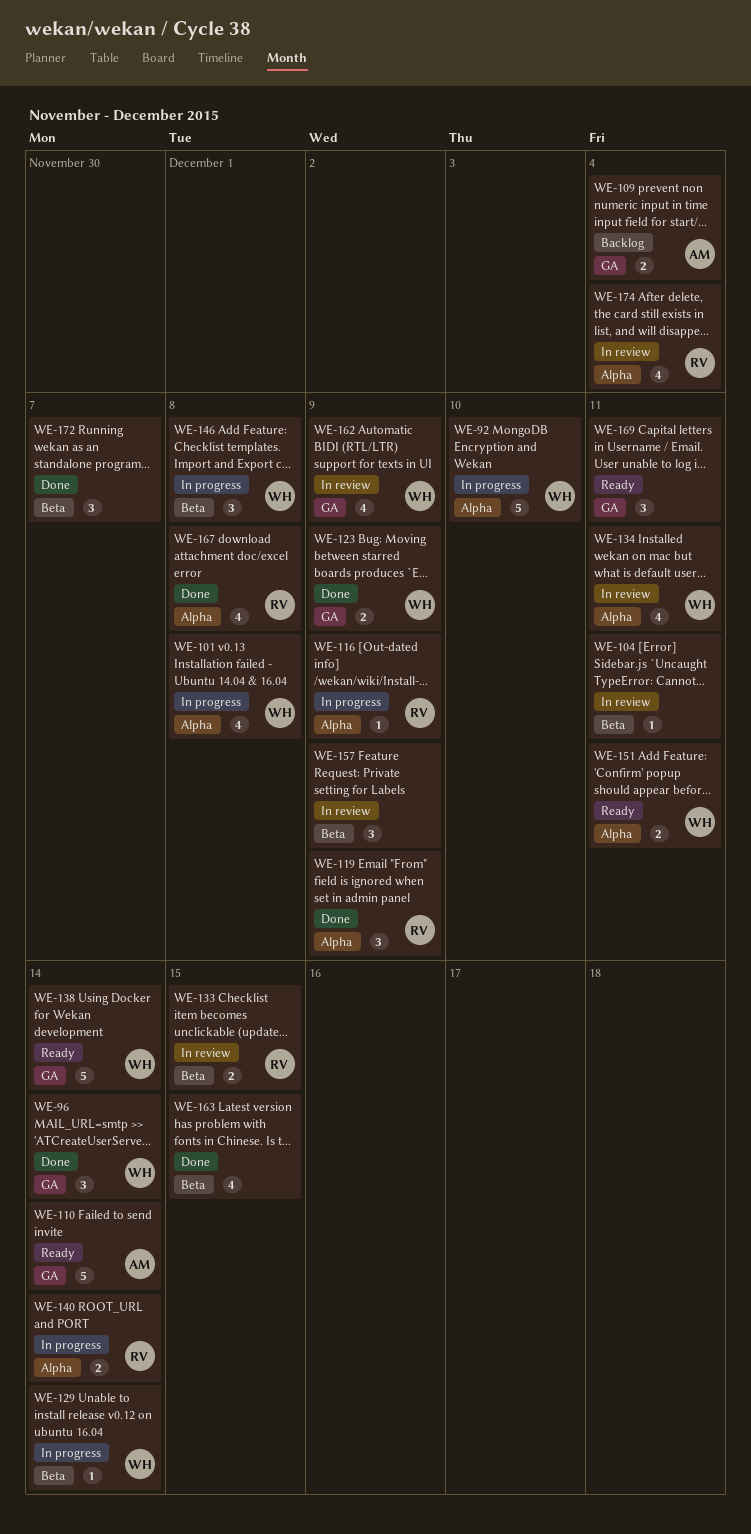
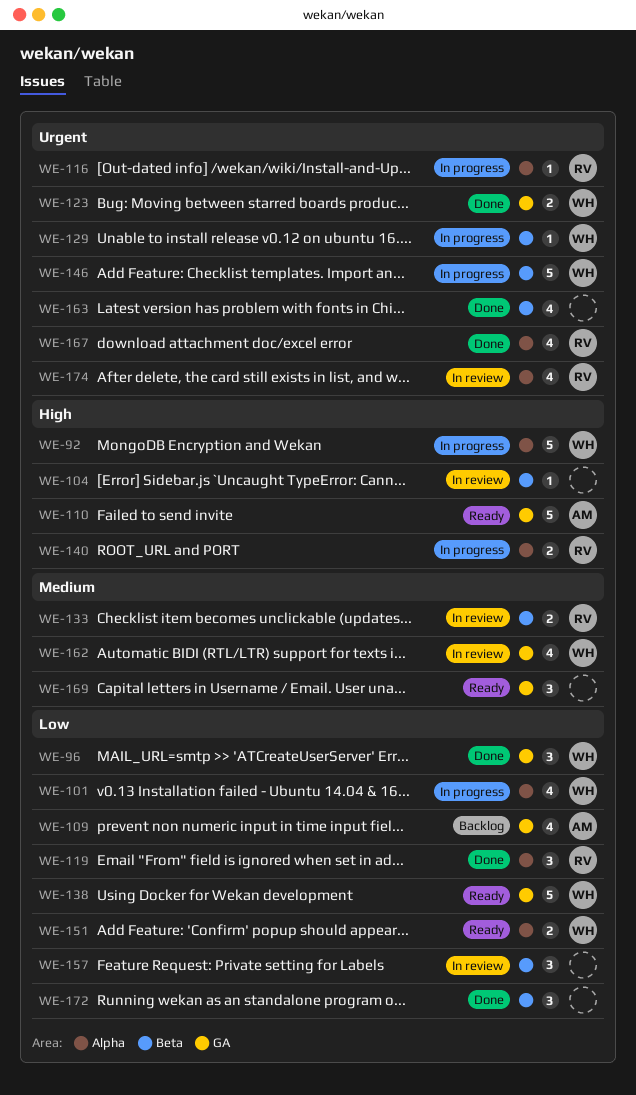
WE-109, estimate: 2 -> 4
WE-134: present -> none
WE-146, estimate: 3 -> 5

